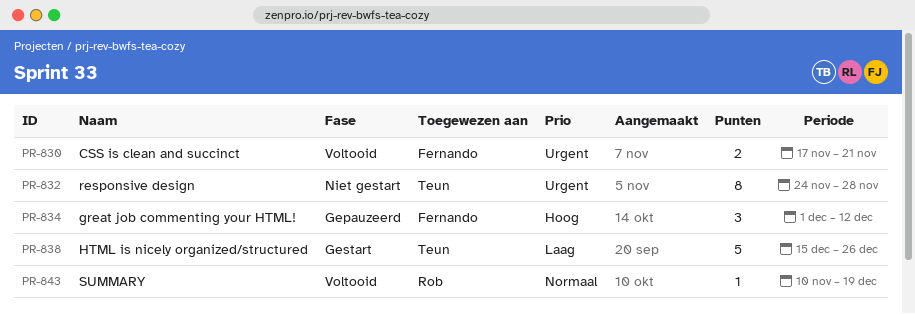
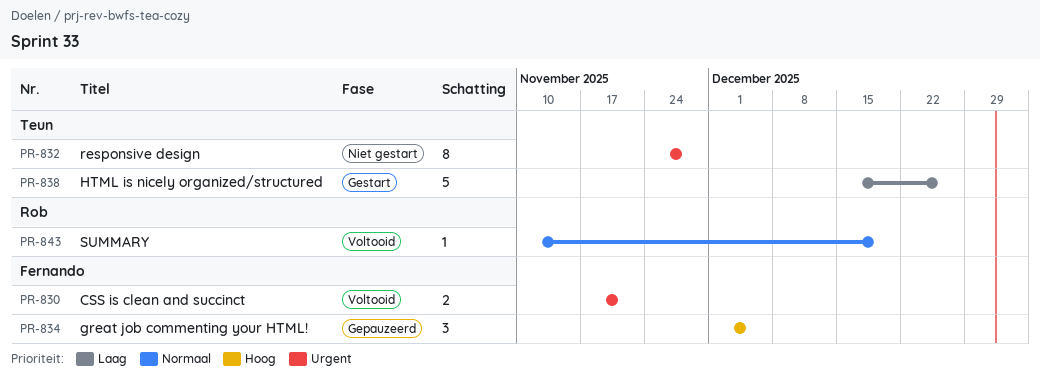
PR-834, due: Dec 12 -> Dec 5

